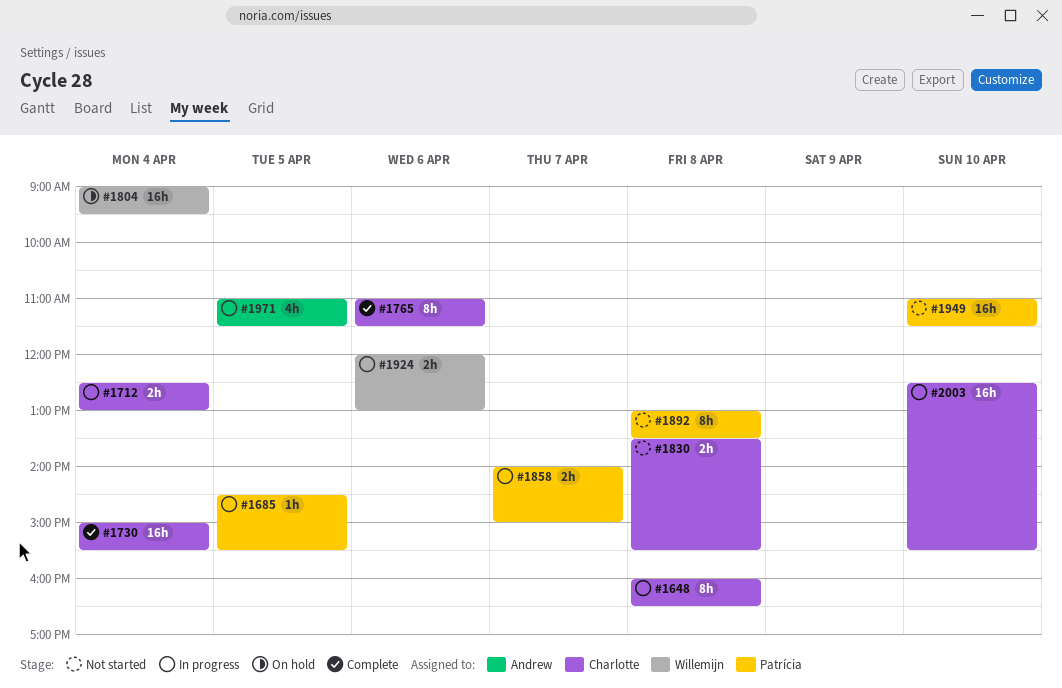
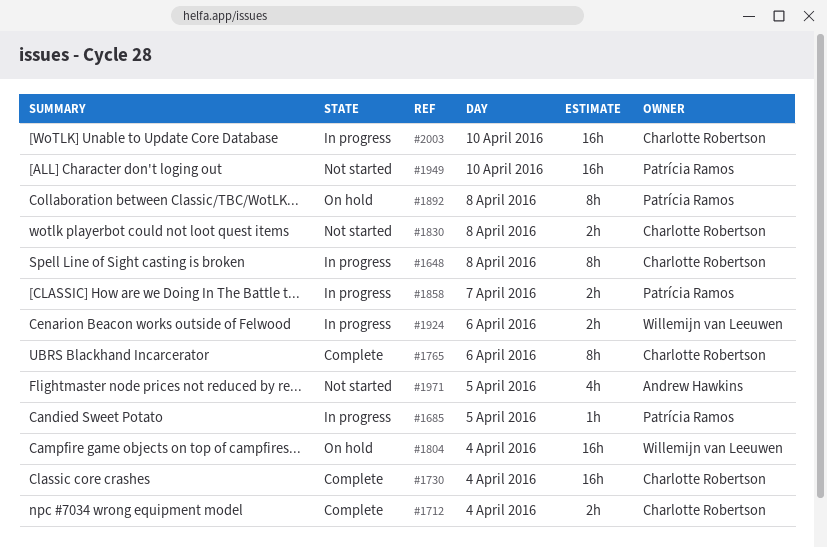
#1712, status: In progress -> Complete
#1892, status: Not started -> On hold
#1971, status: In progress -> Not started

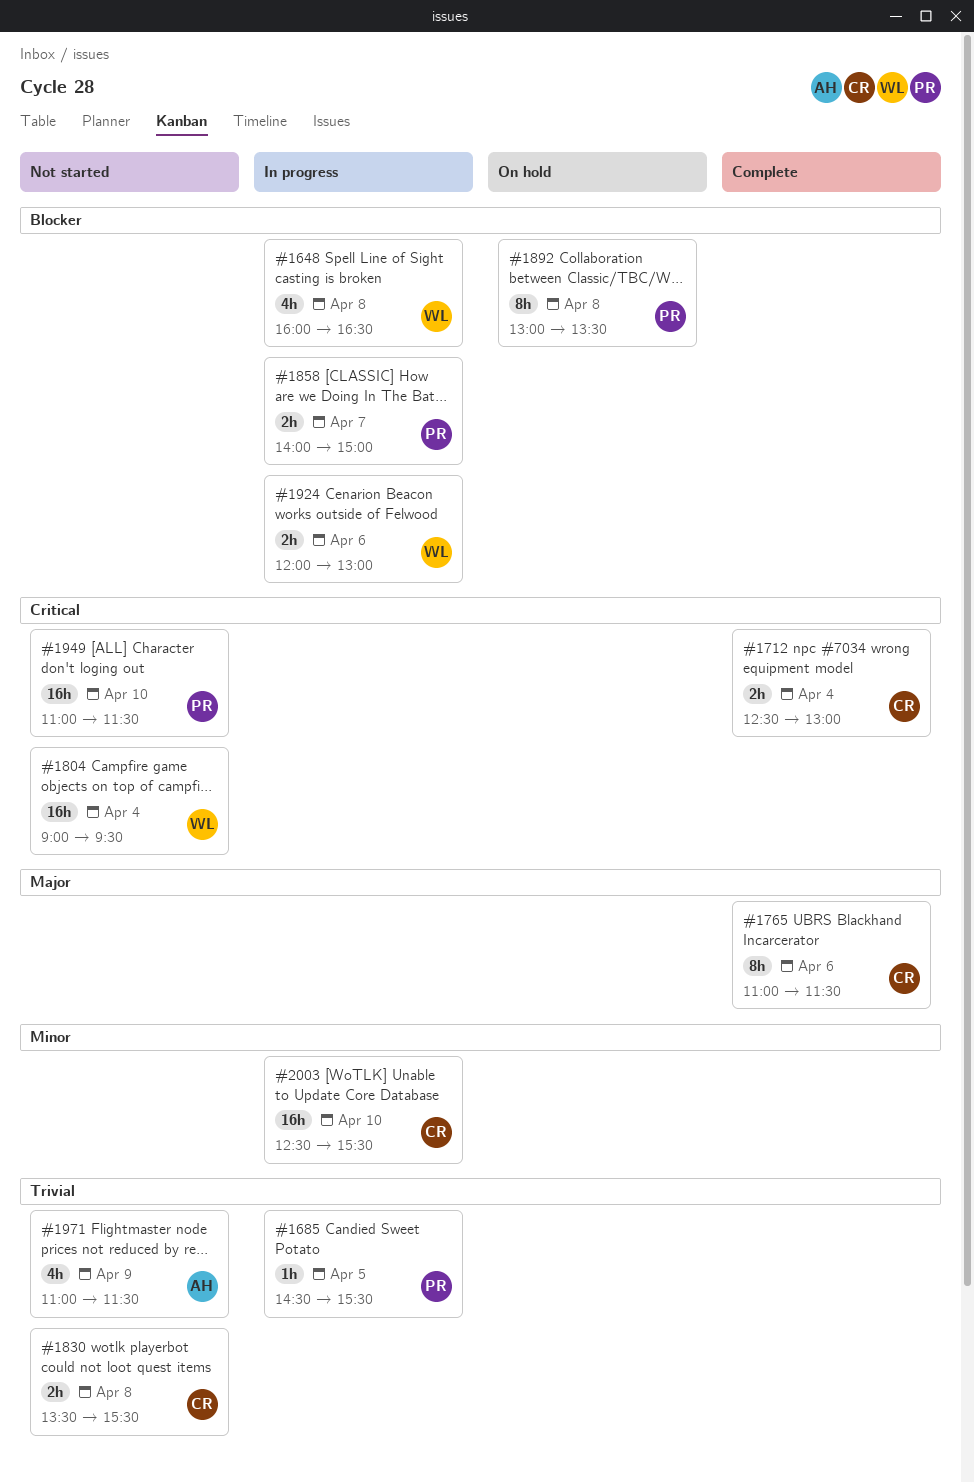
#1648, owner: Charlotte Robertson -> Willemijn van Leeuwen
#1648, estimate: 8h -> 4h
#1730: present -> none
#1804, status: On hold -> Not started
#1971, day: Apr 5 -> Apr 9

